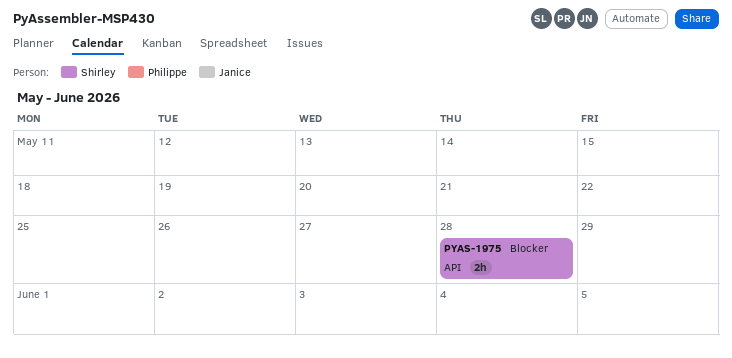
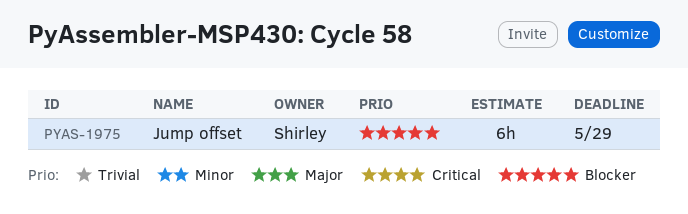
PYAS-1975, estimate: 2h -> 6h
PYAS-1975, due: May 28 -> May 29

